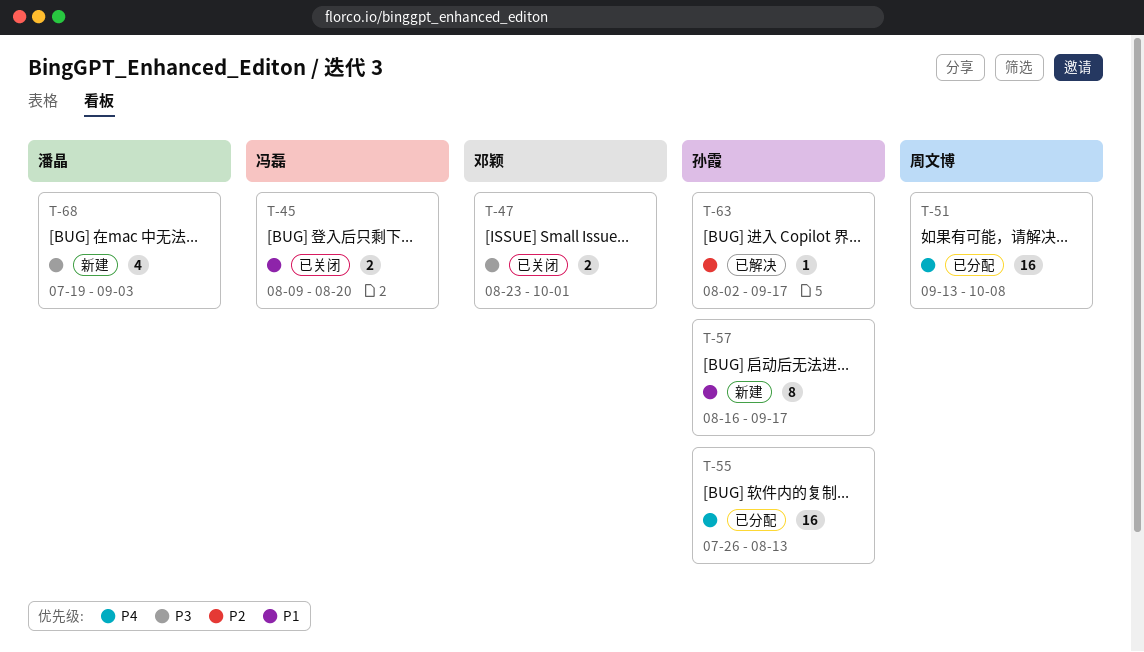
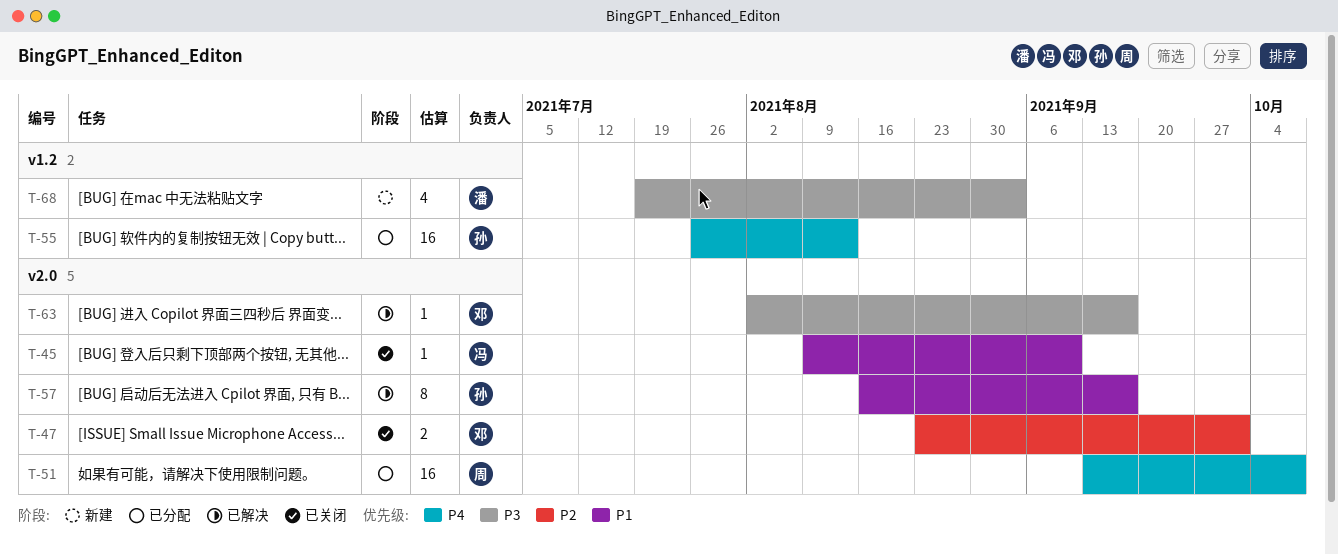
T-45, estimate: 2 -> 1
T-45, due: Aug 20 -> Sep 10
T-47, priority: P3 -> P2
T-57, status: 新建 -> 已解决
T-63, owner: 孙霞 -> 邓颖
T-63, priority: P2 -> P3

